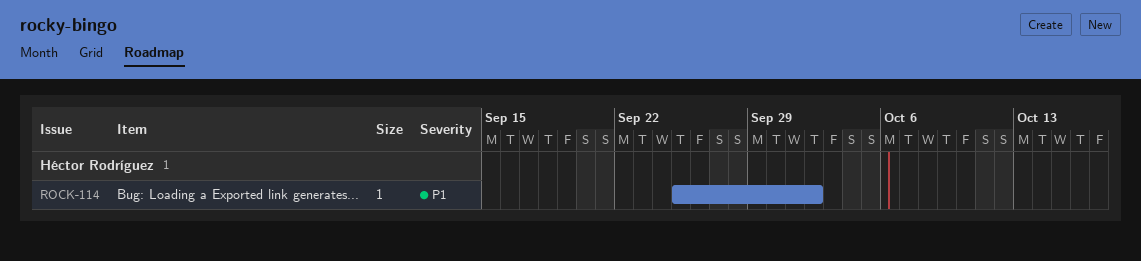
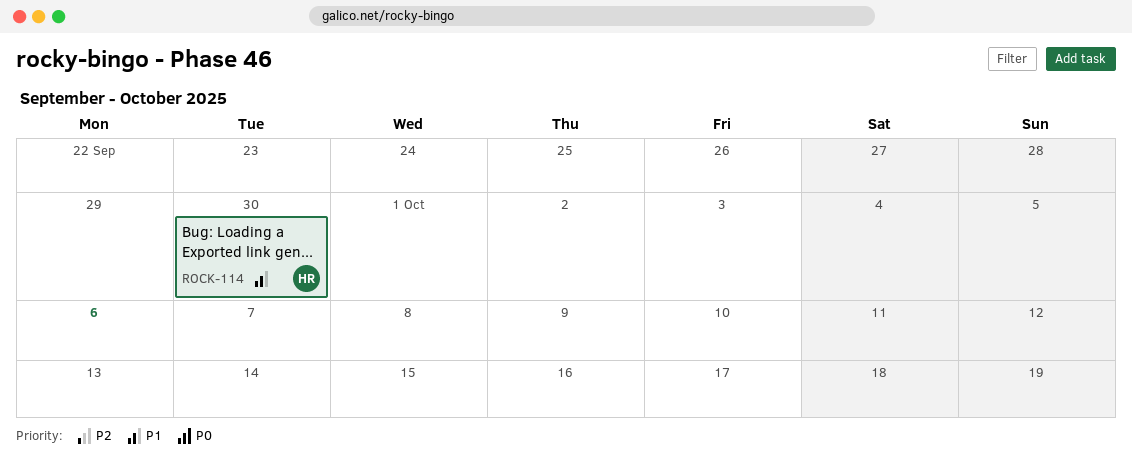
ROCK-114, due: Oct 2 -> Sep 30

